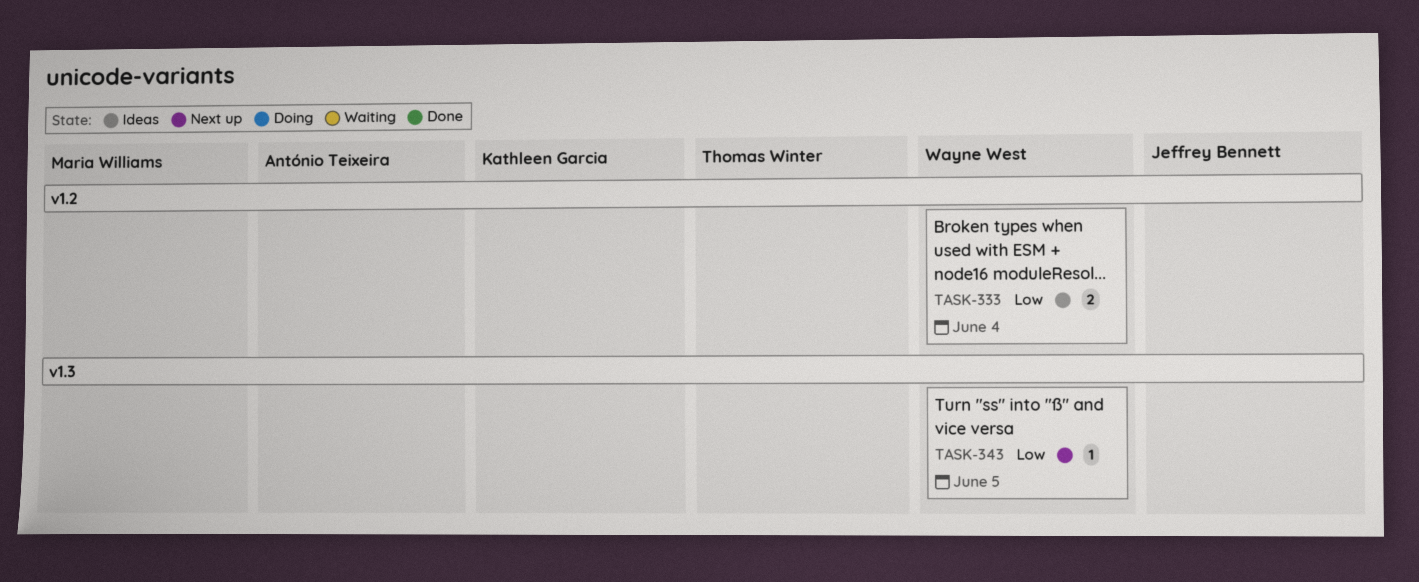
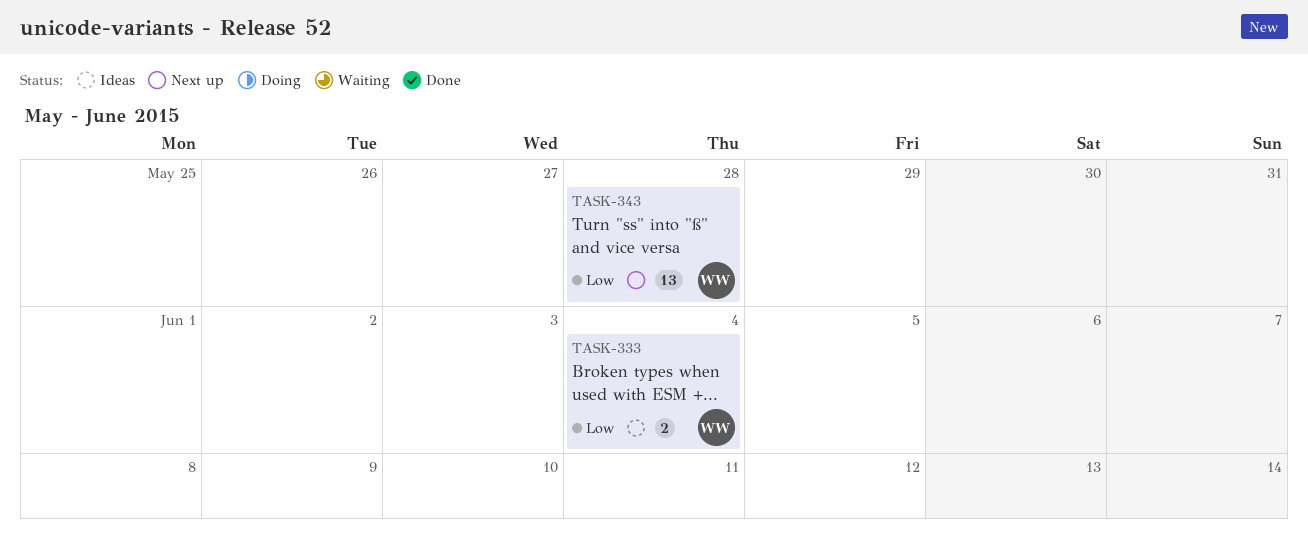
TASK-343, estimate: 1 -> 13
TASK-343, due: Jun 5 -> May 28

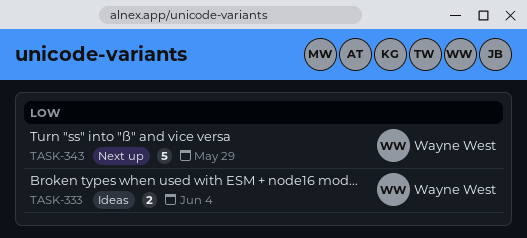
TASK-343, estimate: 13 -> 5
TASK-343, due: May 28 -> May 29

